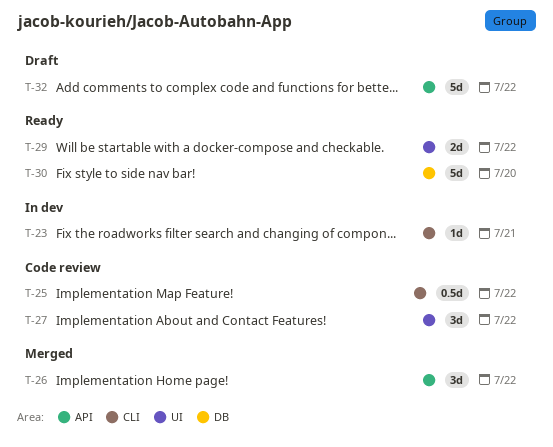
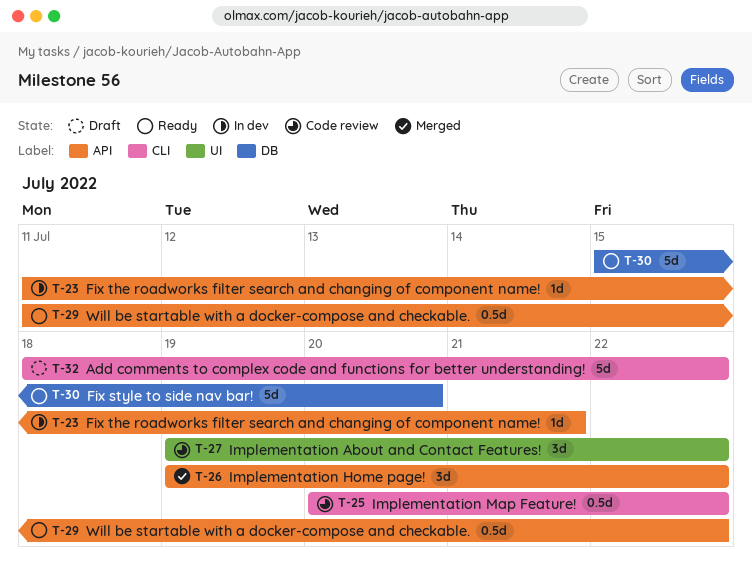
T-23, label: CLI -> API
T-29, label: UI -> API
T-29, estimate: 2d -> 0.5d
T-32, label: API -> CLI

